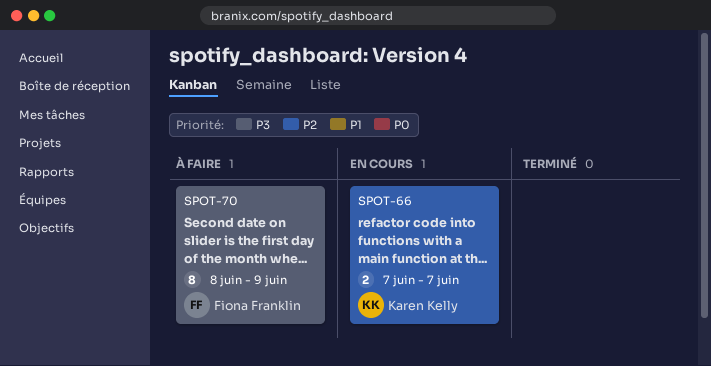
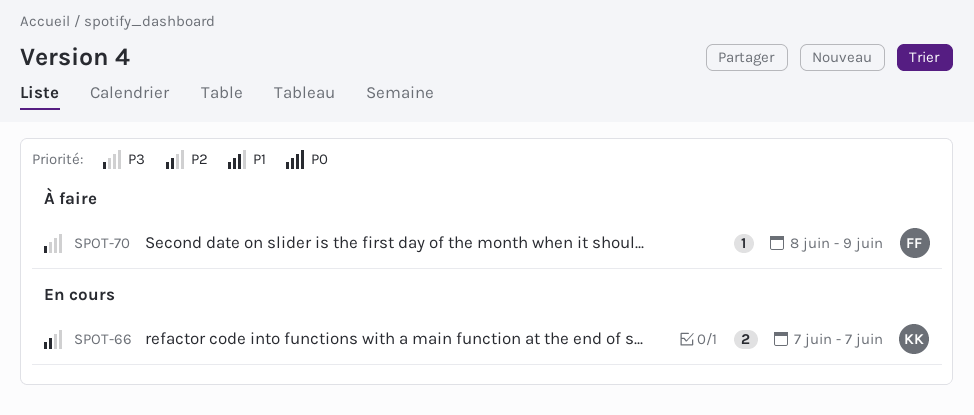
SPOT-70, estimate: 8 -> 1

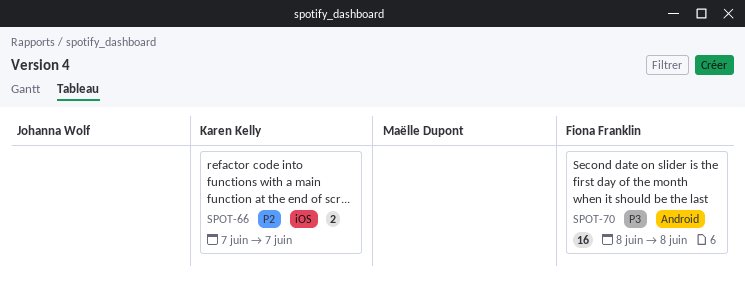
SPOT-70, estimate: 1 -> 16
SPOT-70, due: Jun 9 -> Jun 8

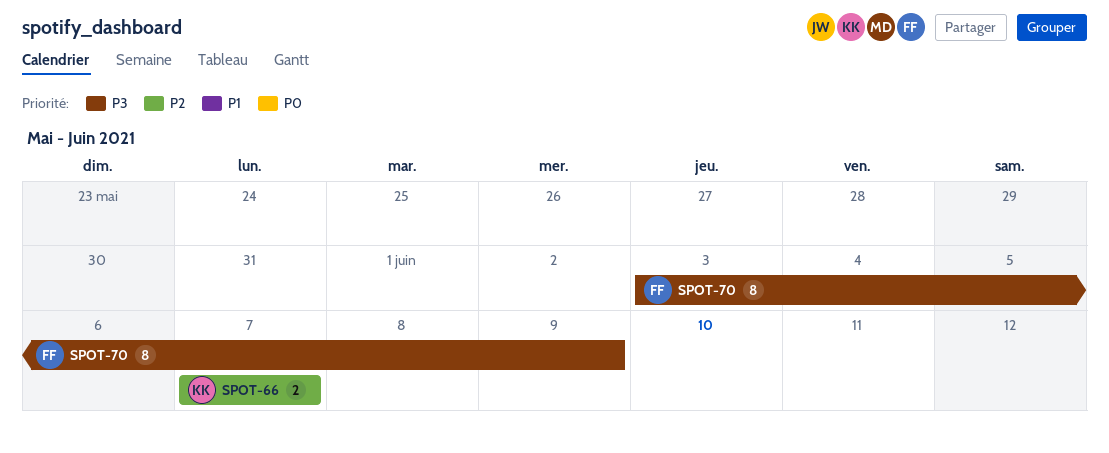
SPOT-70, estimate: 16 -> 8
SPOT-70, start: Jun 8 -> Jun 3
SPOT-70, due: Jun 8 -> Jun 9

